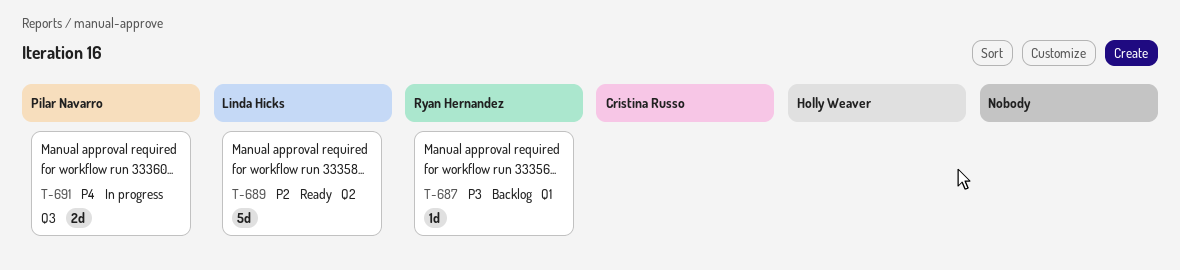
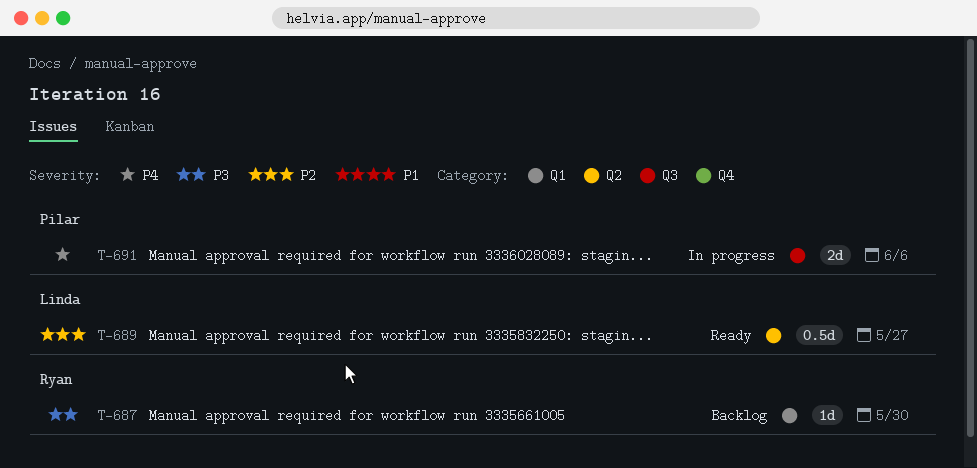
T-689, estimate: 5d -> 0.5d

